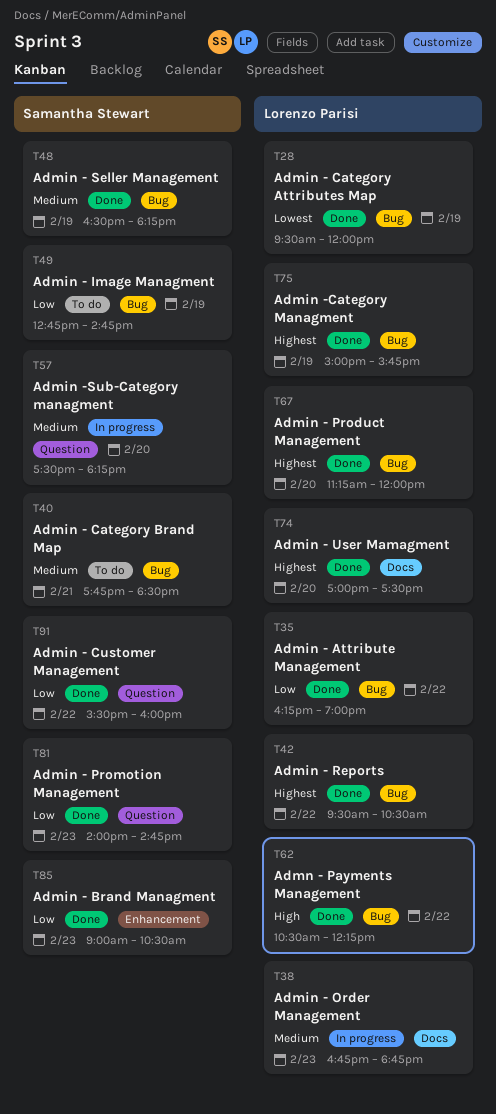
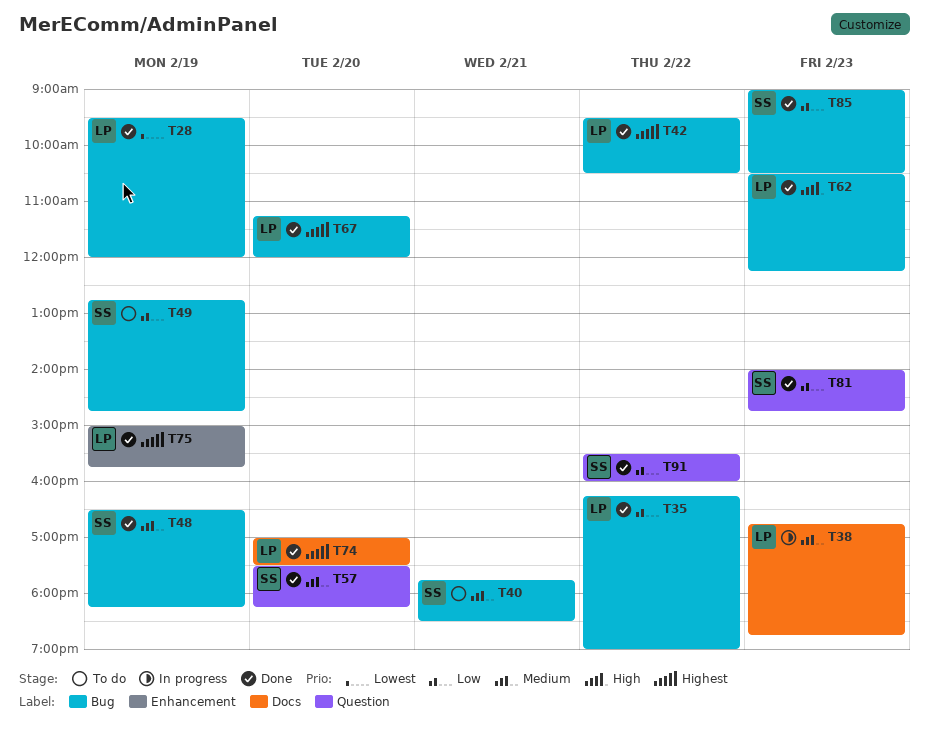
T57, status: In progress -> Done
T62, day: Feb 22 -> Feb 23
T75, label: Bug -> Enhancement
T85, label: Enhancement -> Bug

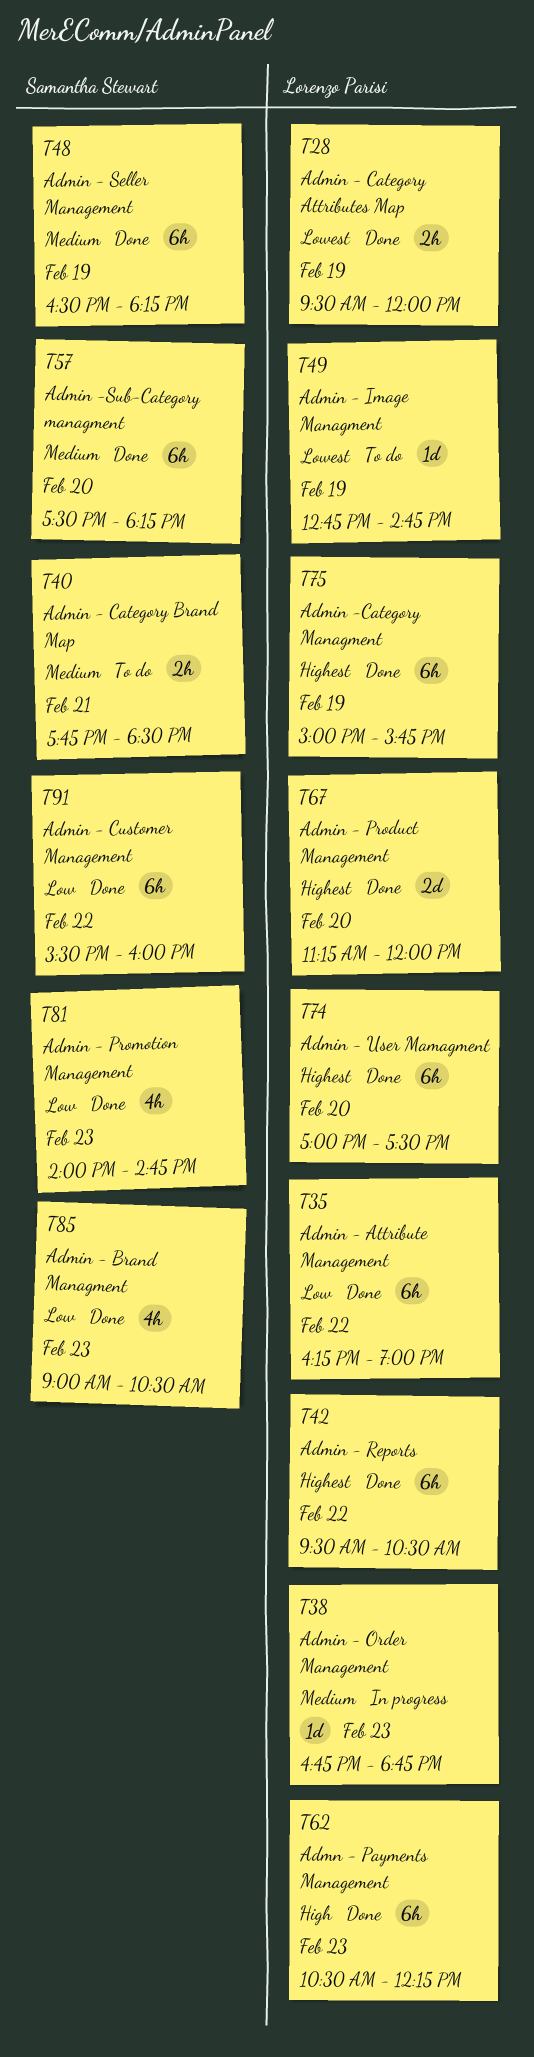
T49, owner: Samantha Stewart -> Lorenzo Parisi
T49, priority: Low -> Lowest

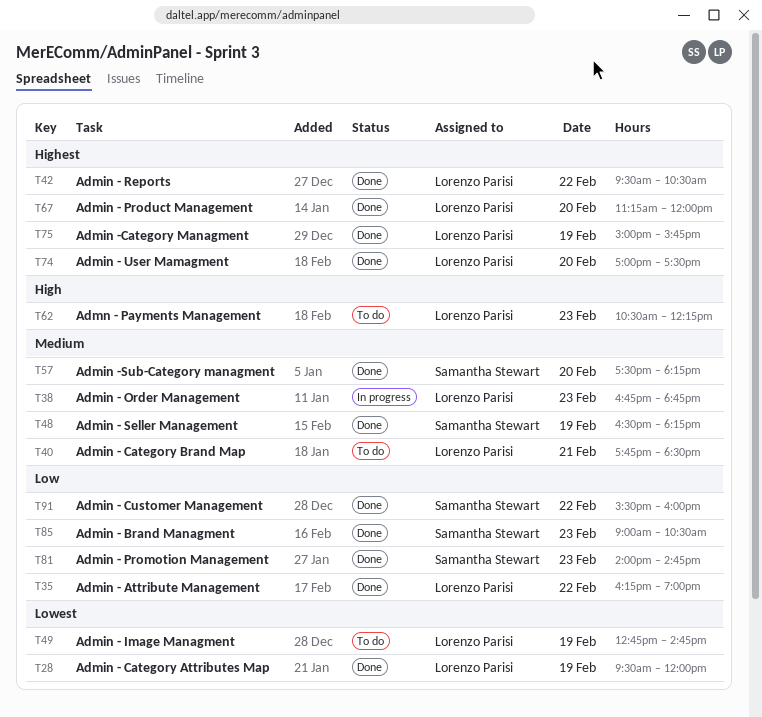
T40, owner: Samantha Stewart -> Lorenzo Parisi
T62, status: Done -> To do

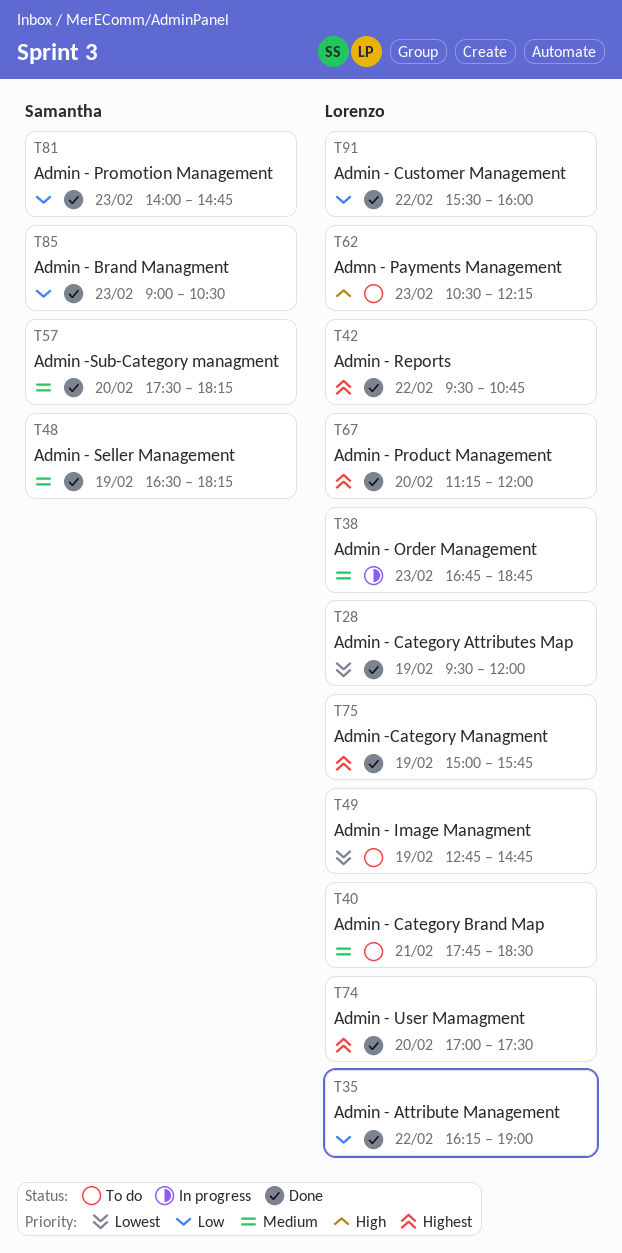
T42, ends: 10:30 -> 10:45
T91, owner: Samantha Stewart -> Lorenzo Parisi

